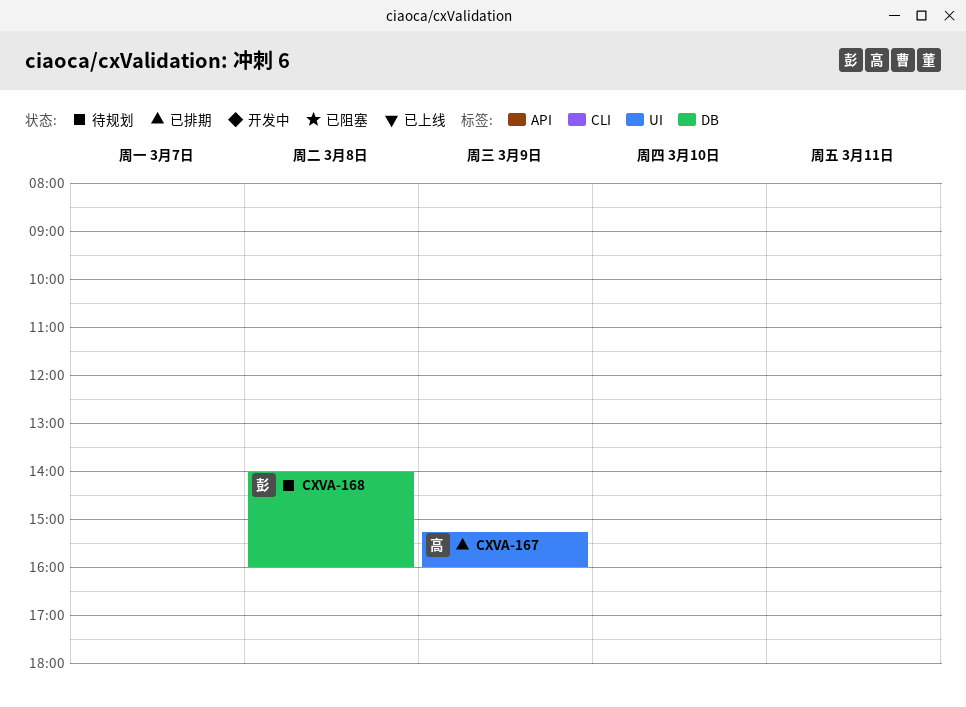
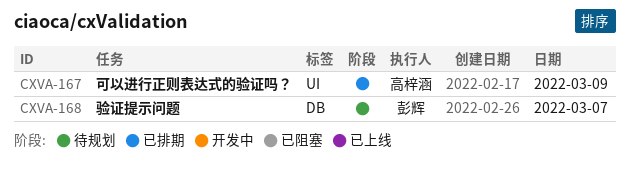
CXVA-168, day: Mar 8 -> Mar 7

